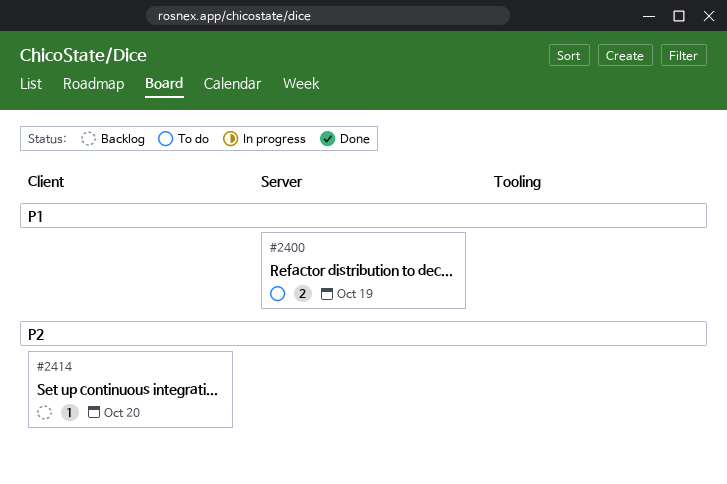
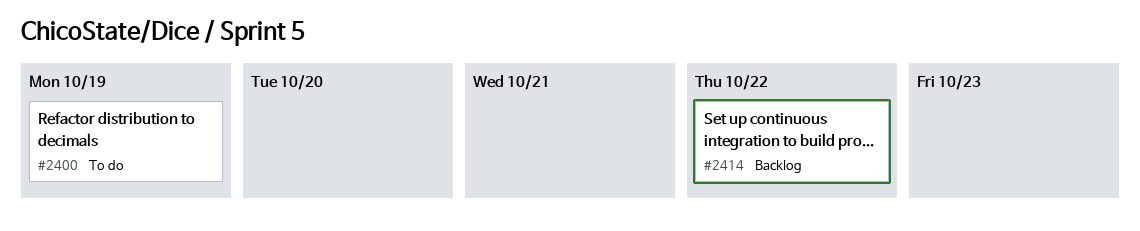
#2414, due: Oct 20 -> Oct 22

